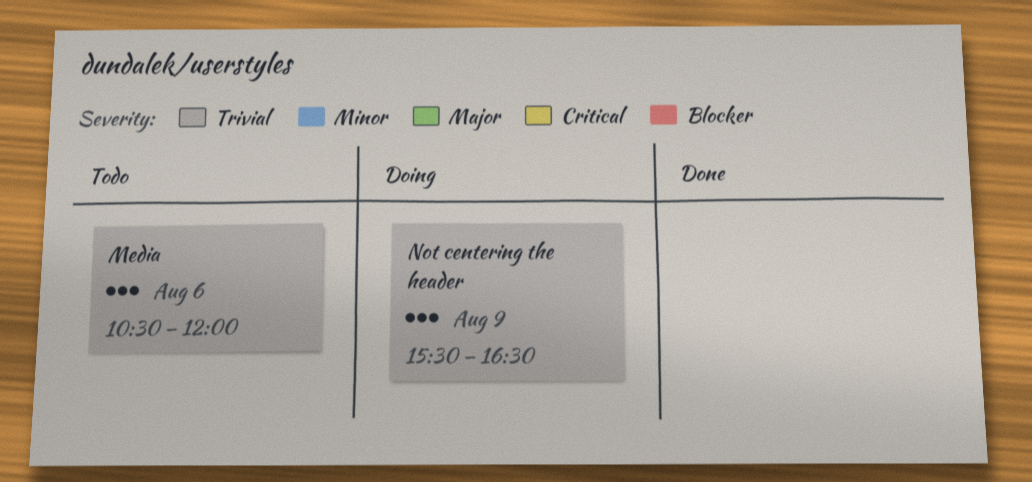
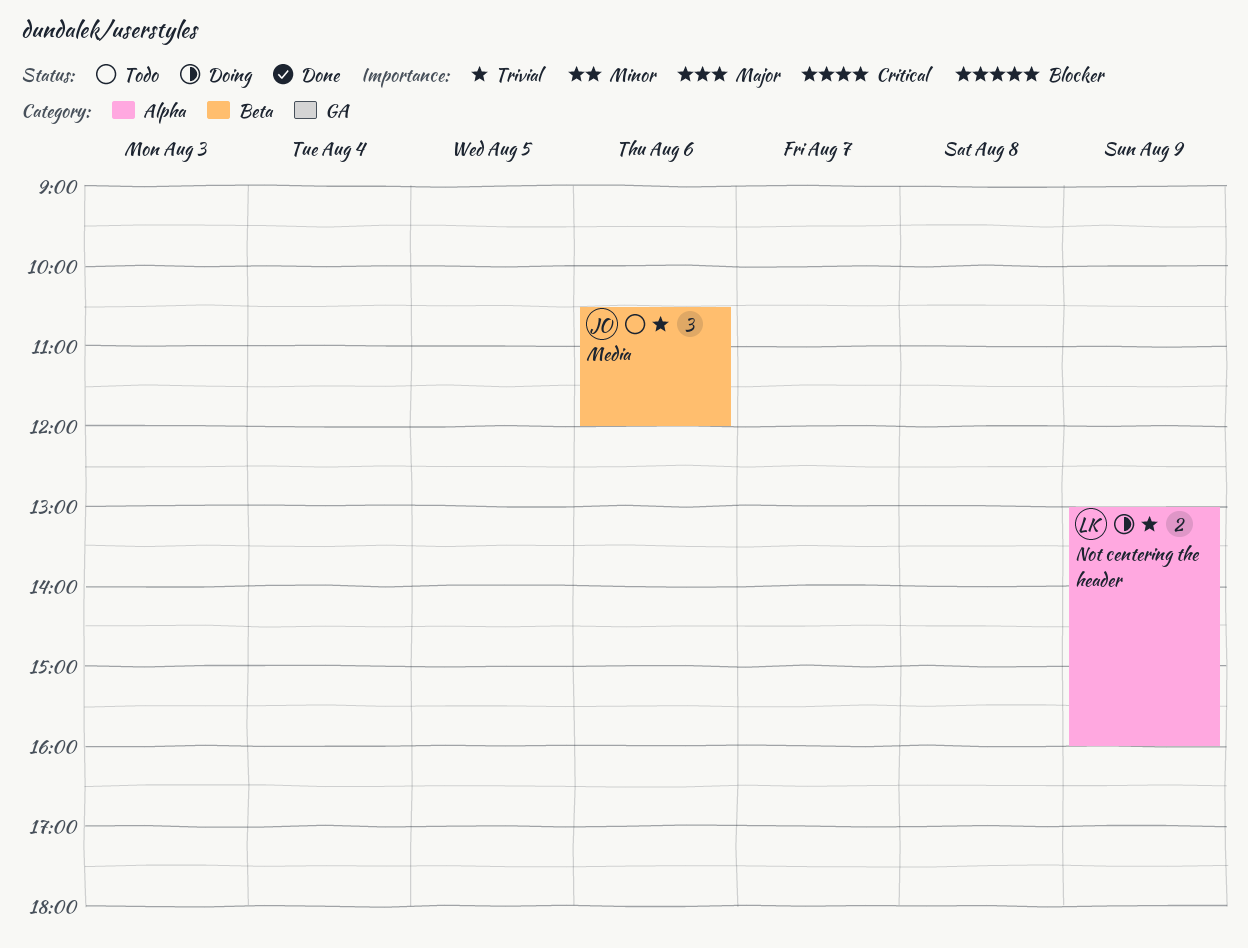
Not centering the header, estimate: 3 -> 2
Not centering the header, begins: 15:30 -> 13:00
Not centering the header, ends: 16:30 -> 16:00

